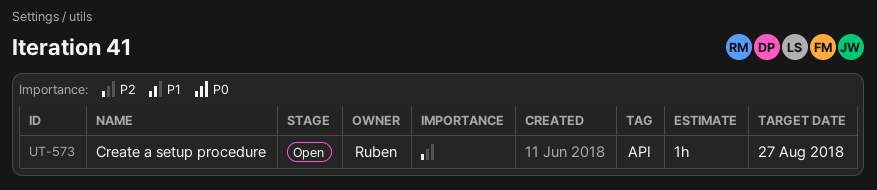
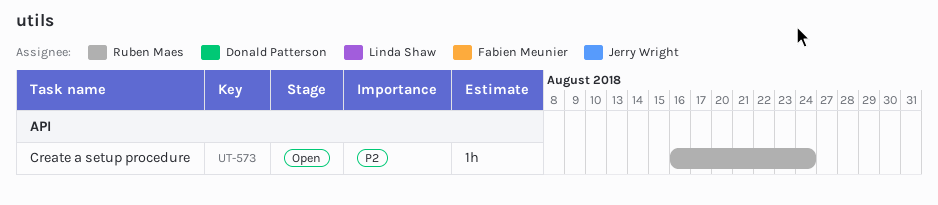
UT-573, due: Aug 27 -> Aug 24

